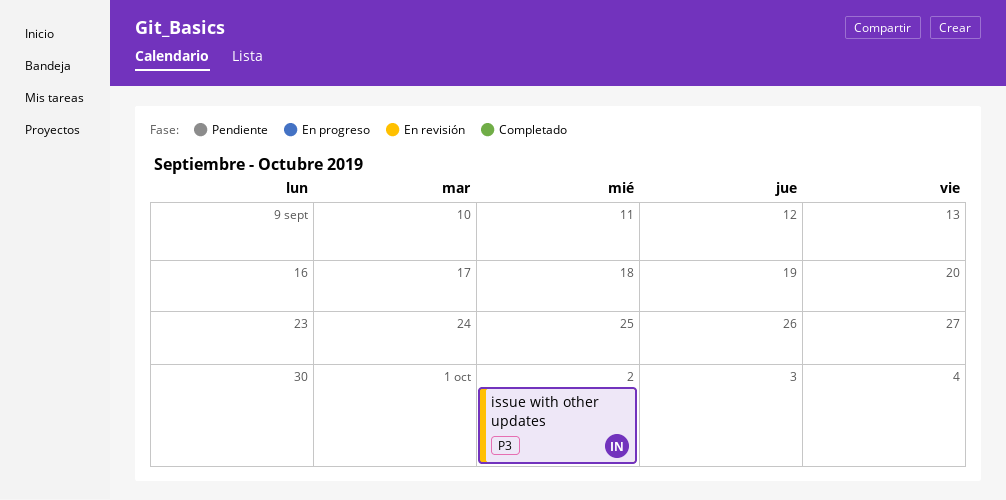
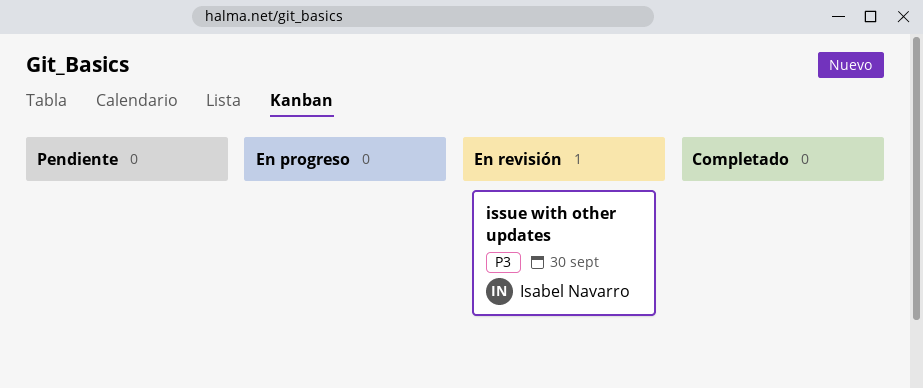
issue with other updates, due: Oct 2 -> Sep 30

